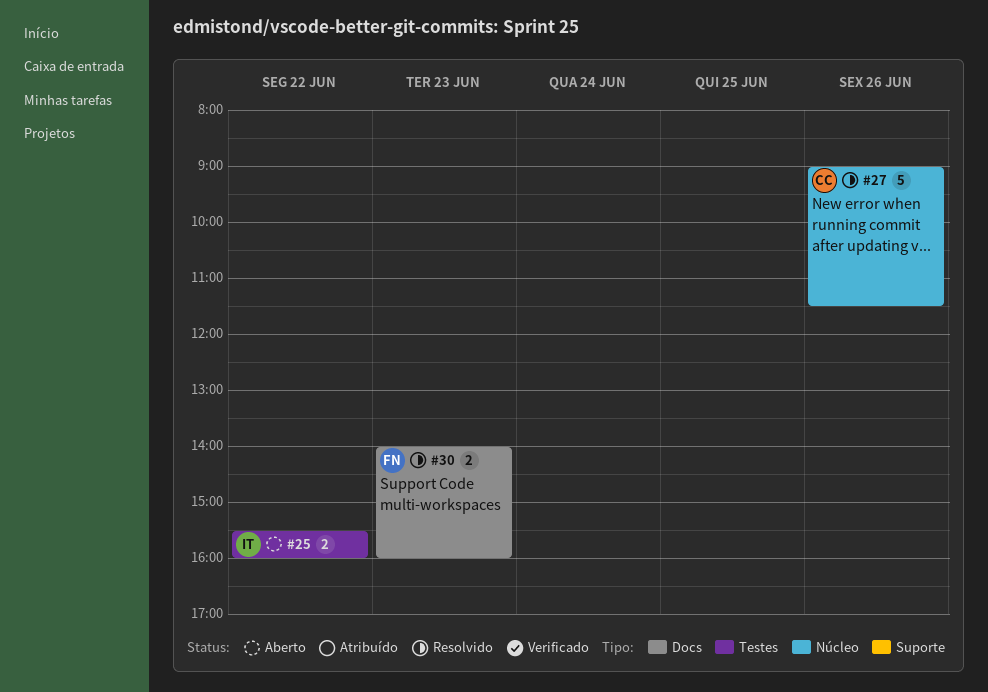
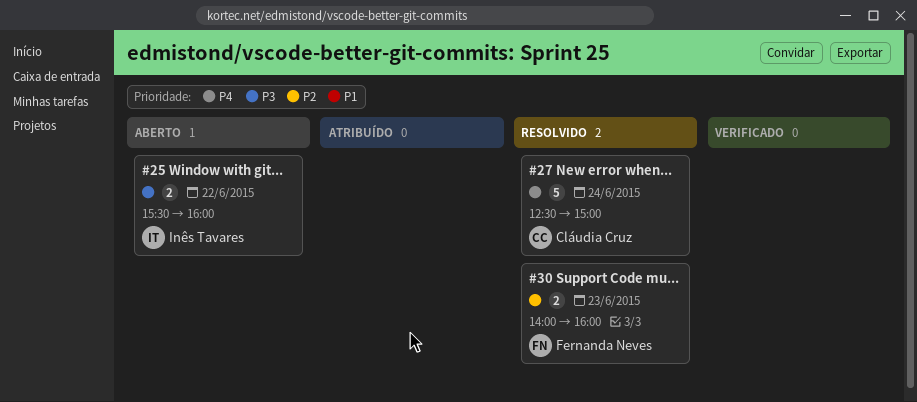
#27, day: Jun 26 -> Jun 24
#27, begins: 09:00 -> 12:30
#27, ends: 11:30 -> 15:00

